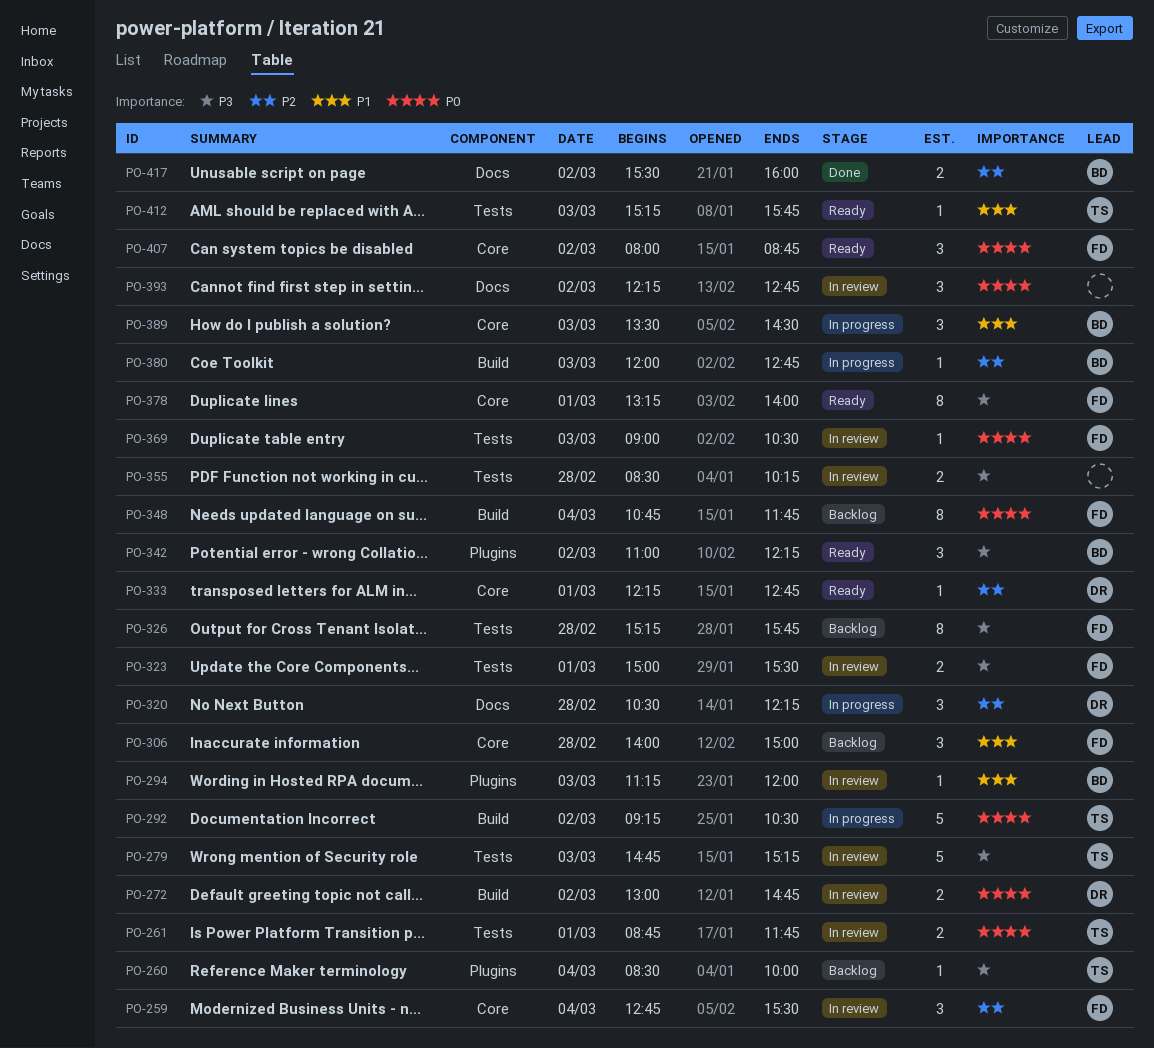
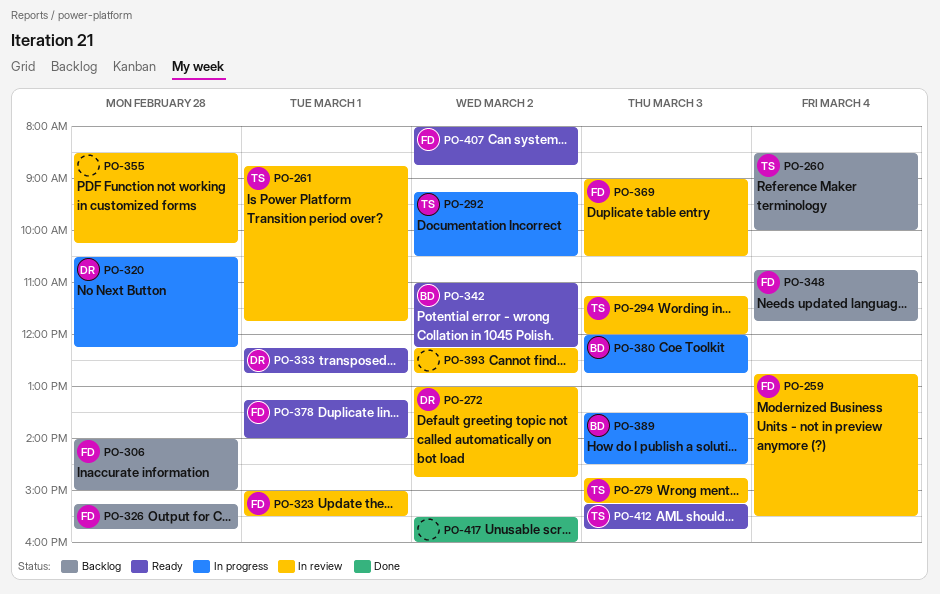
PO-294, owner: BD -> TS
PO-417, owner: BD -> none

